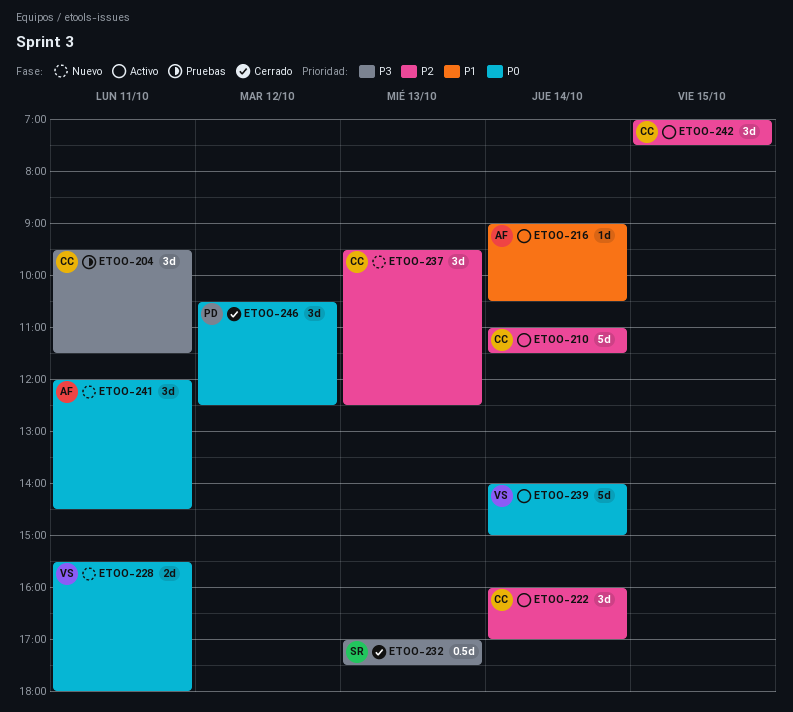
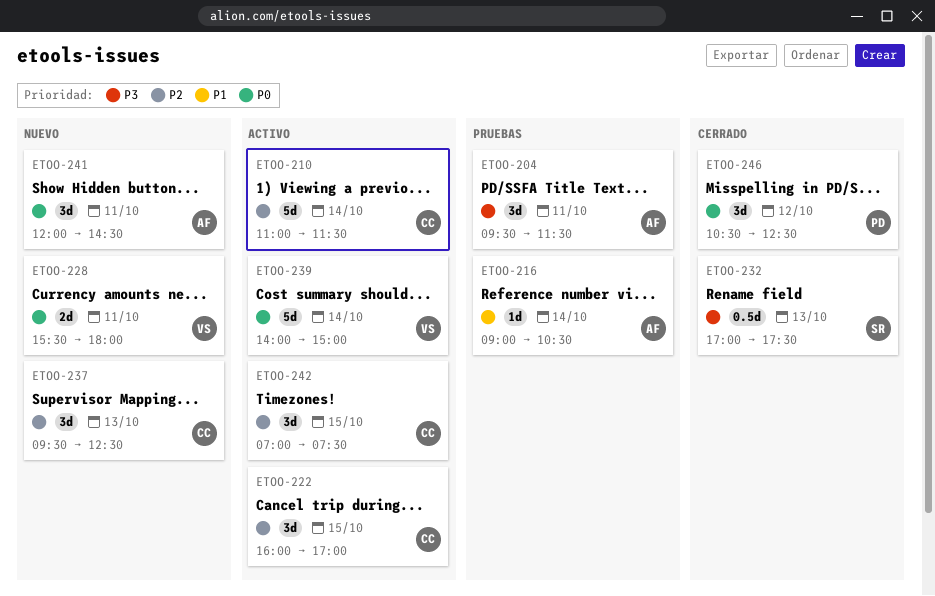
ETOO-204, owner: CC -> AF
ETOO-216, status: Activo -> Pruebas
ETOO-222, day: Oct 14 -> Oct 15

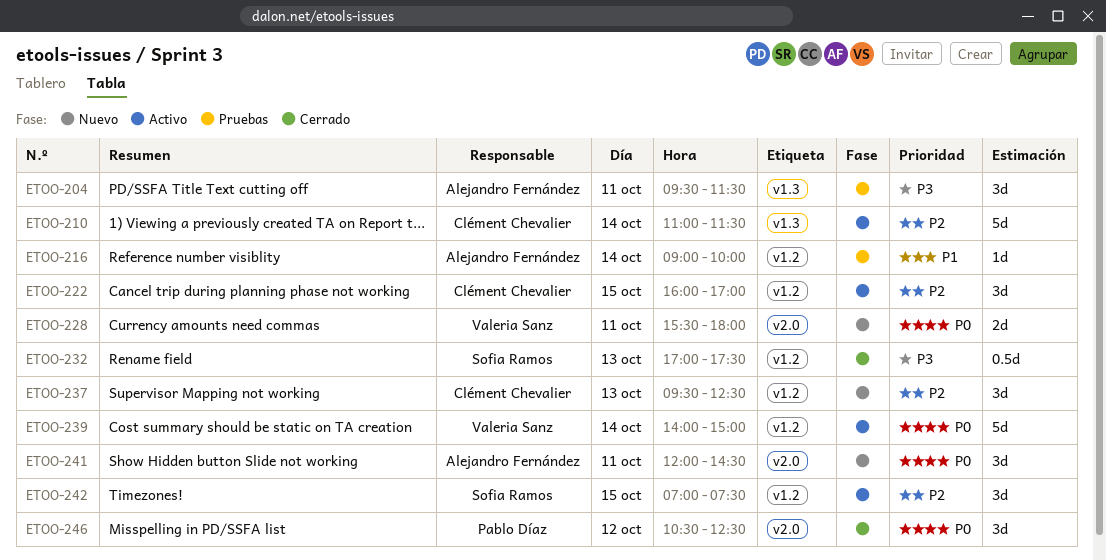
ETOO-216, ends: 10:30 -> 10:00
ETOO-242, owner: Clément Chevalier -> Sofia Ramos

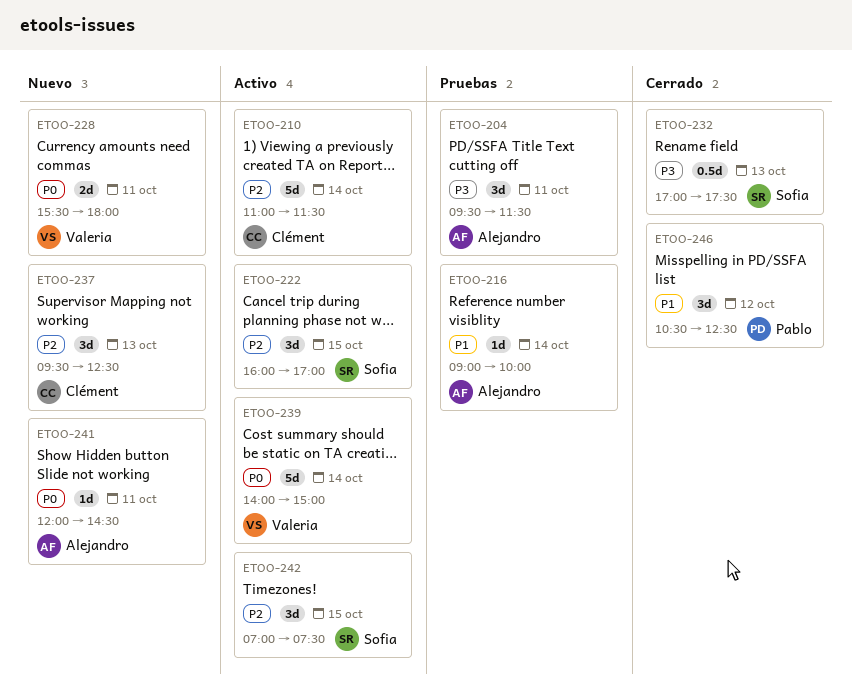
ETOO-222, owner: Clément Chevalier -> Sofia Ramos
ETOO-241, estimate: 3d -> 1d
ETOO-246, priority: P0 -> P1

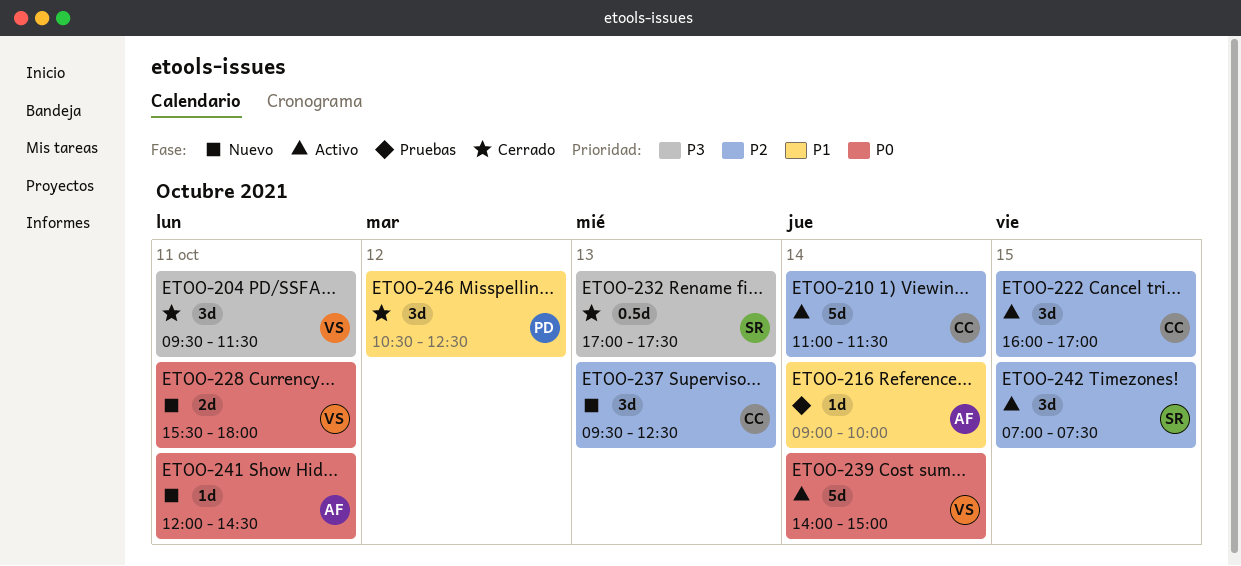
ETOO-204, status: Pruebas -> Cerrado
ETOO-204, owner: Alejandro -> Valeria
ETOO-222, owner: Sofia -> Clément

